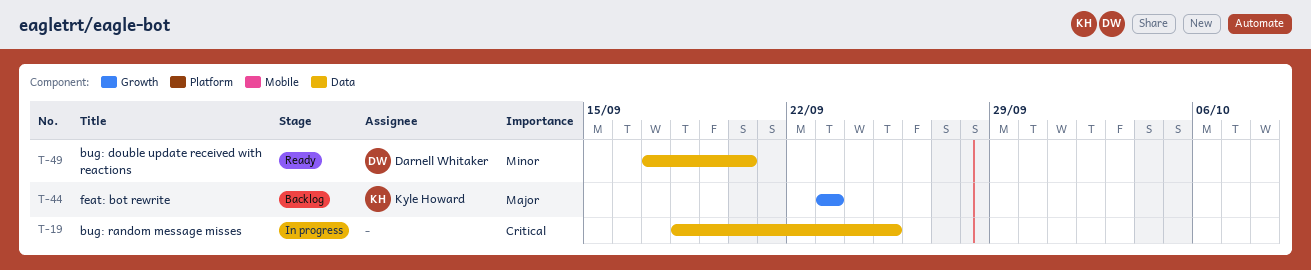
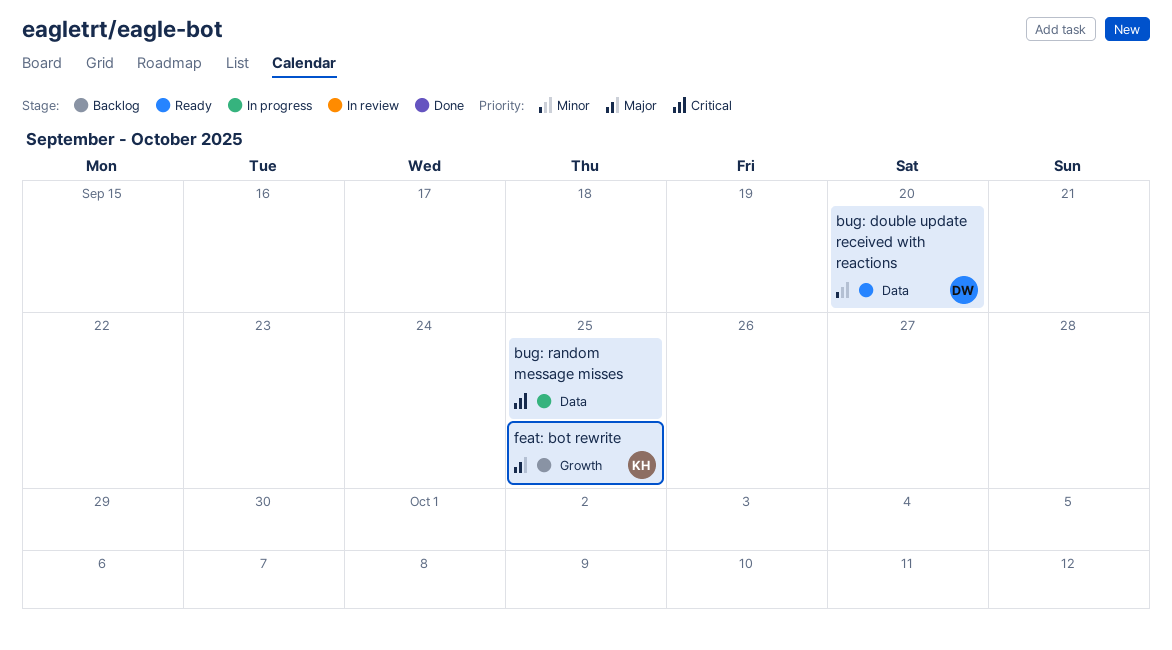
feat: bot rewrite, due: Sep 23 -> Sep 25

